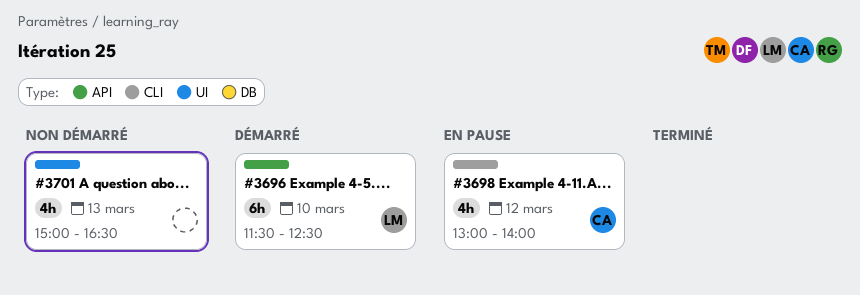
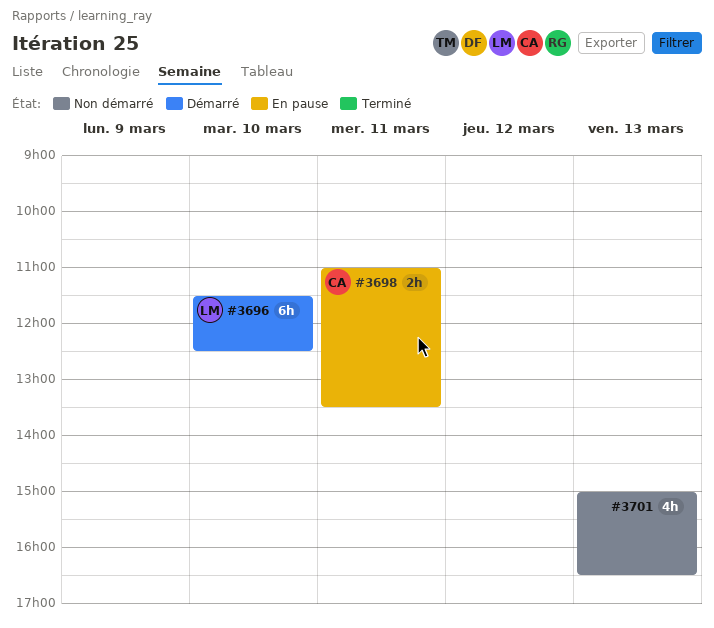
#3698, estimate: 4h -> 2h
#3698, day: Mar 12 -> Mar 11
#3698, begins: 13:00 -> 11:00
#3698, ends: 14:00 -> 13:30

